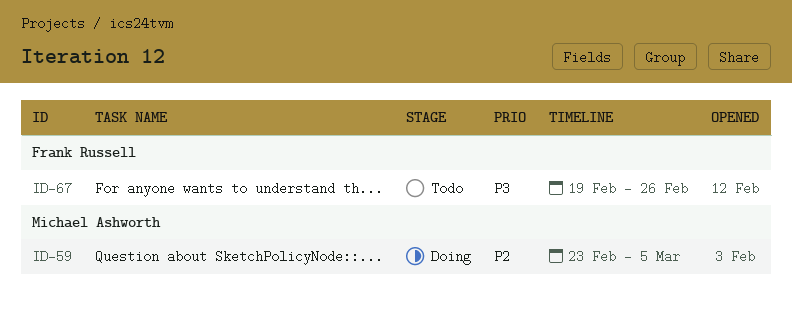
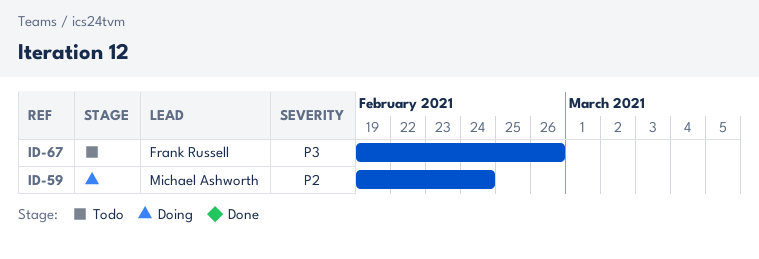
ID-59, start: Feb 23 -> Feb 19
ID-59, due: Mar 5 -> Feb 24

